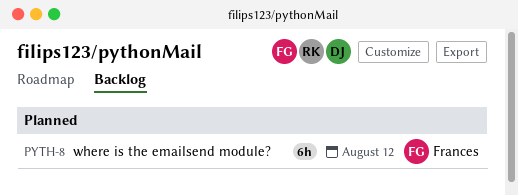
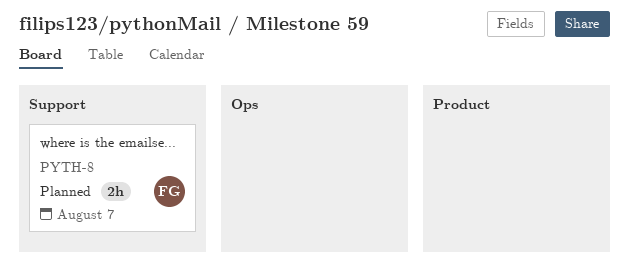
PYTH-8, estimate: 6h -> 2h
PYTH-8, due: Aug 12 -> Aug 7

